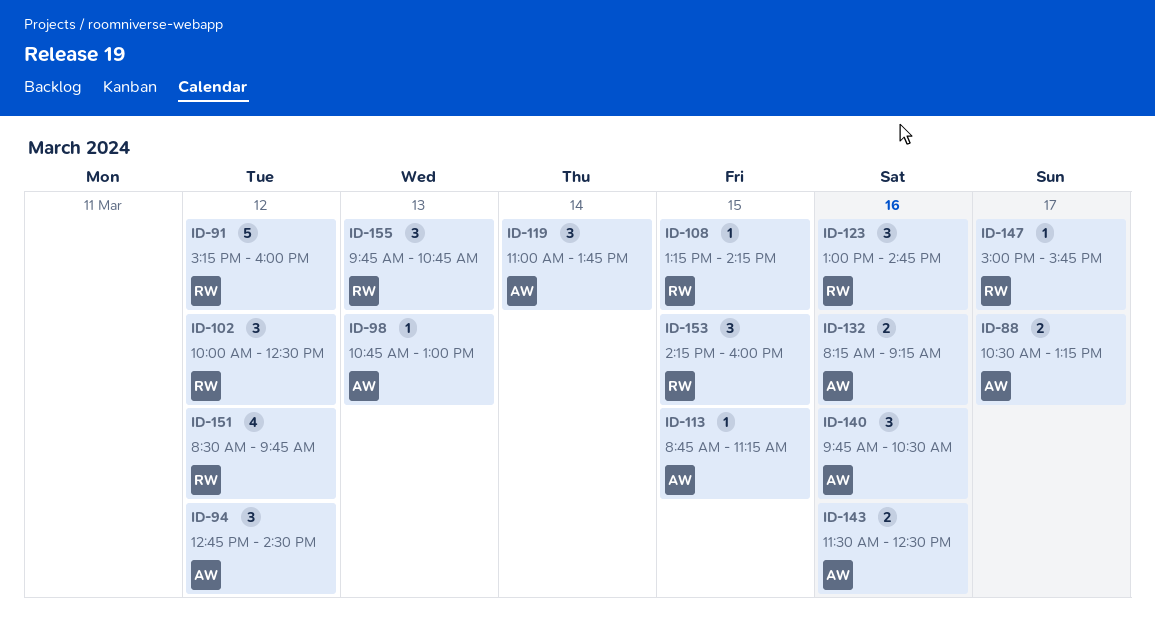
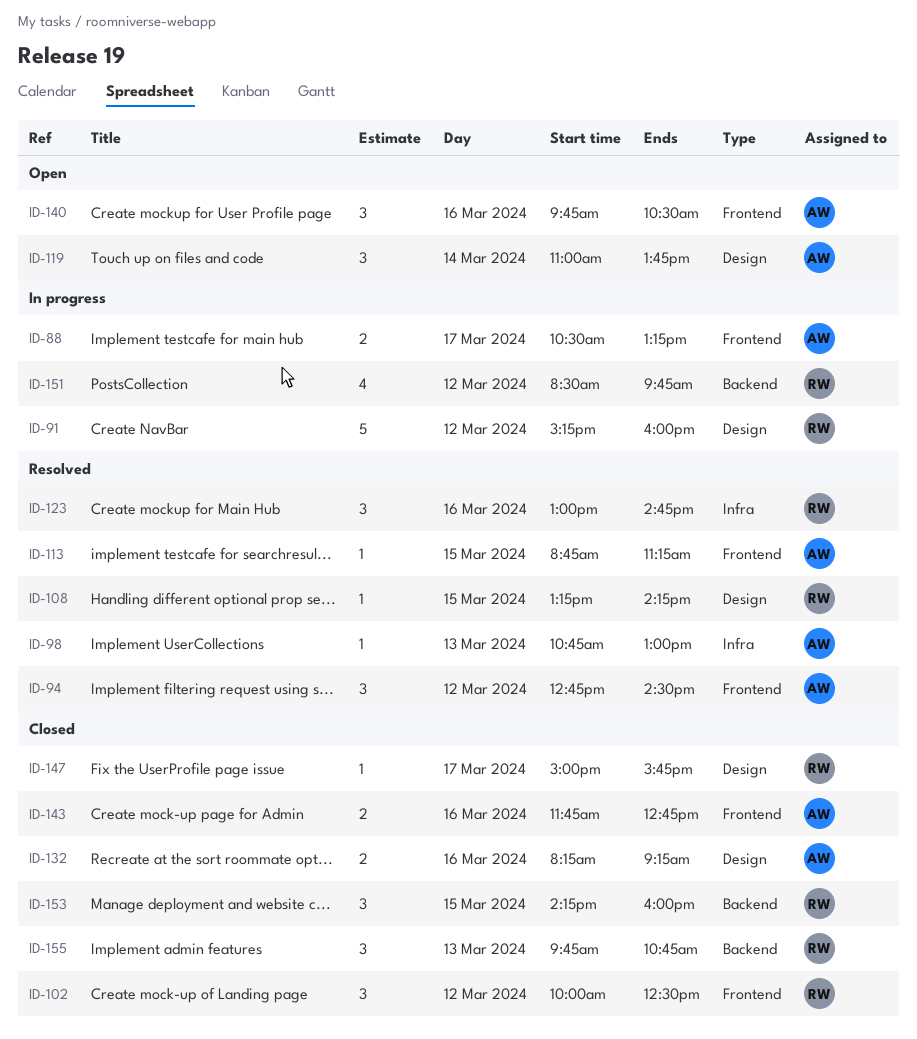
ID-143, begins: 11:30 -> 11:45
ID-143, ends: 12:30 -> 12:45

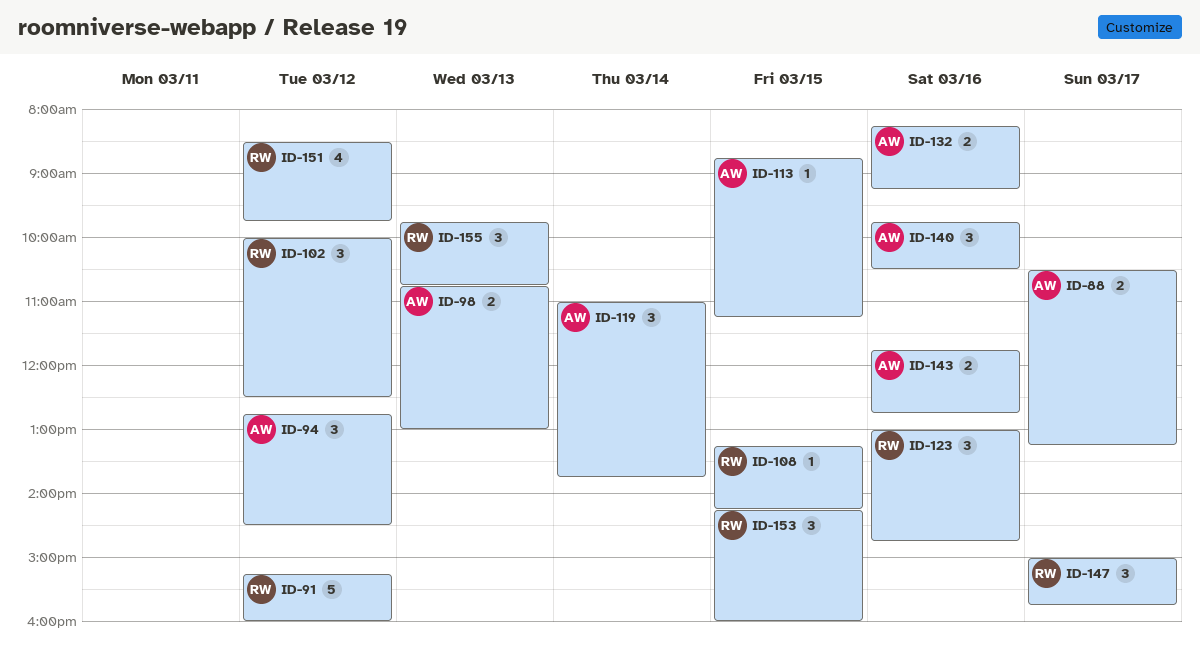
ID-98, estimate: 1 -> 2
ID-147, estimate: 1 -> 3

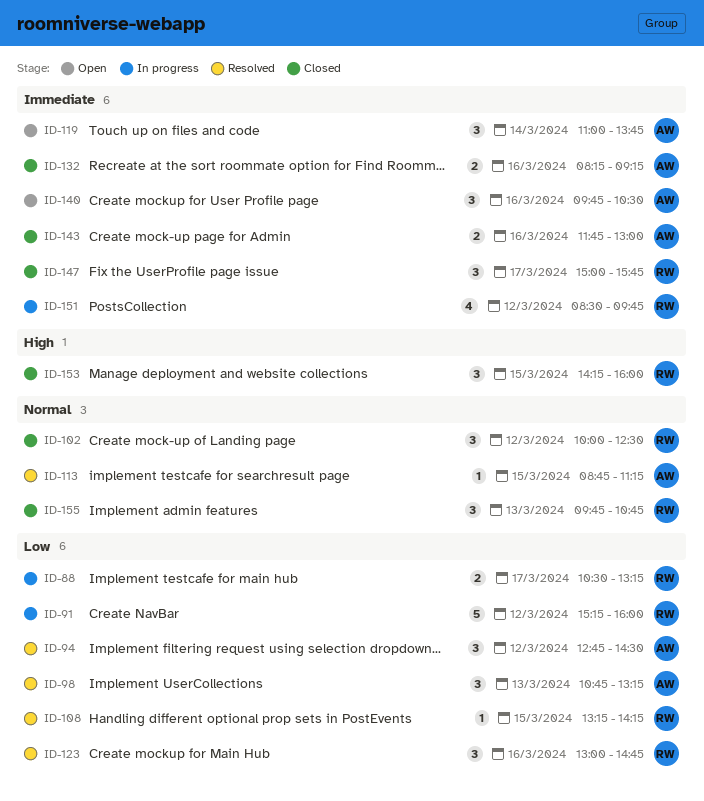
ID-88, owner: AW -> RW
ID-98, estimate: 2 -> 3
ID-98, ends: 13:00 -> 13:15
ID-143, ends: 12:45 -> 13:00

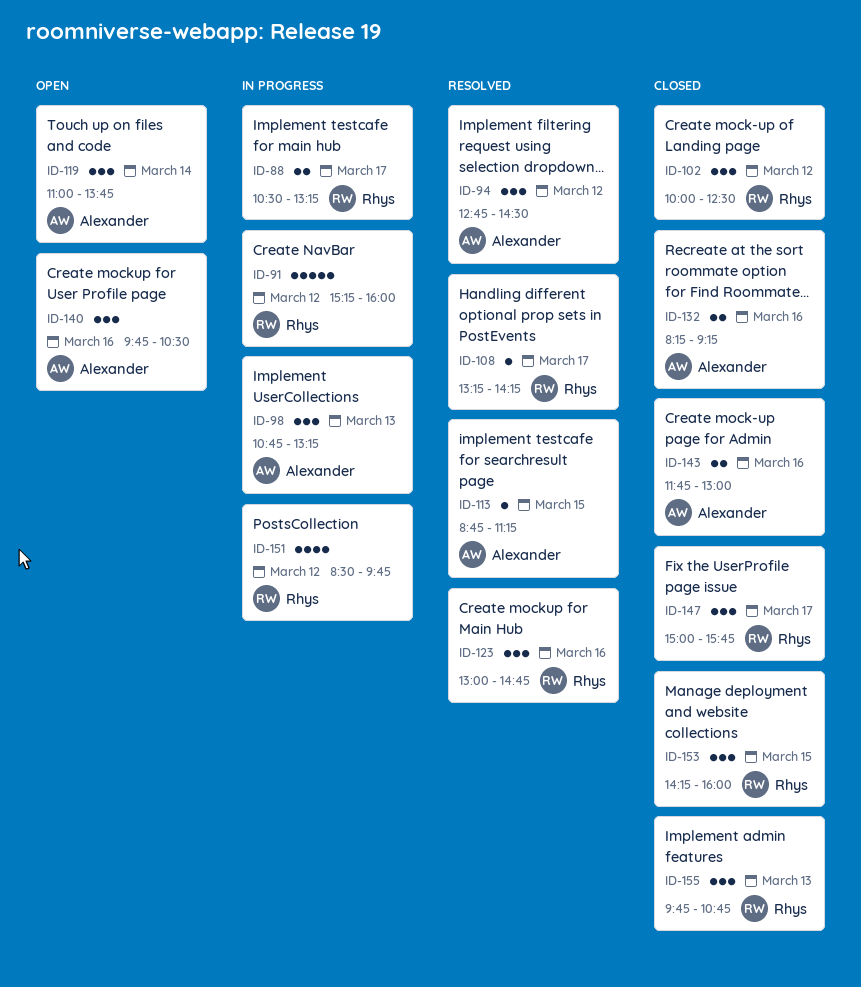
ID-98, status: Resolved -> In progress
ID-108, day: Mar 15 -> Mar 17

